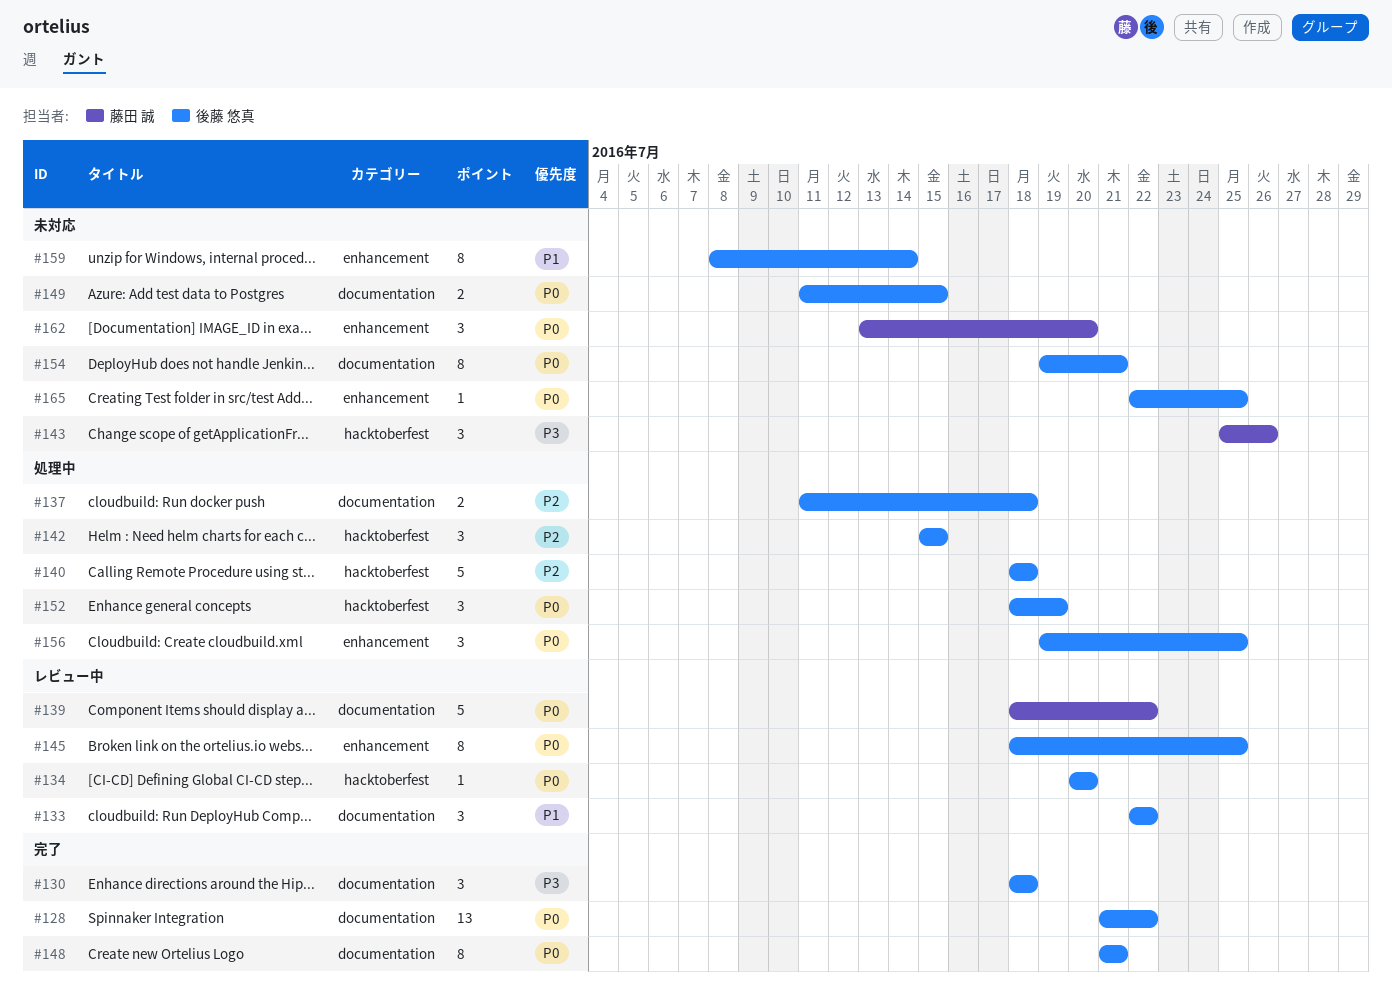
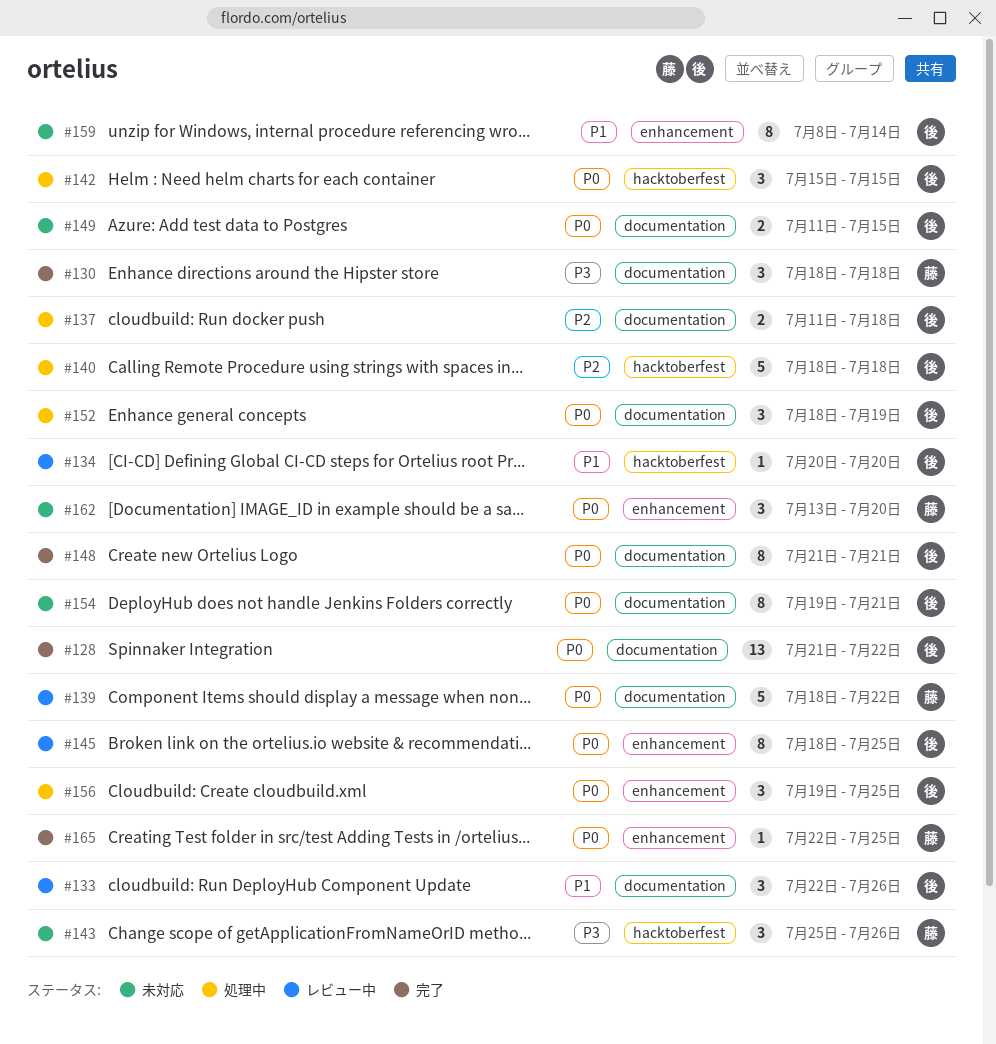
#130, owner: 後藤 悠真 -> 藤田 誠
#133, due: Jul 22 -> Jul 26
#134, priority: P0 -> P1
#142, priority: P2 -> P0
#152, label: hacktoberfest -> documentation
#165, status: 未対応 -> 完了
#165, owner: 後藤 悠真 -> 藤田 誠

